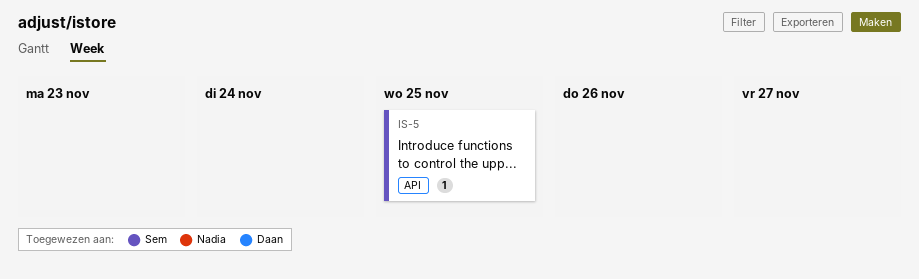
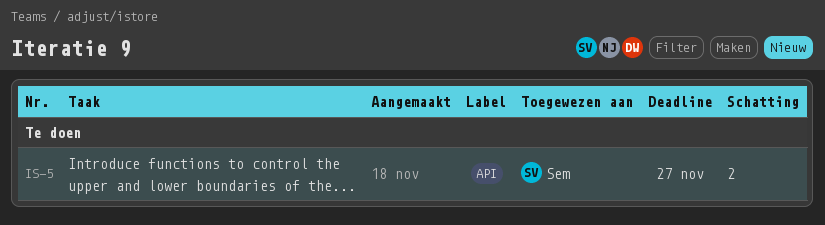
IS-5, estimate: 1 -> 2
IS-5, due: Nov 25 -> Nov 27

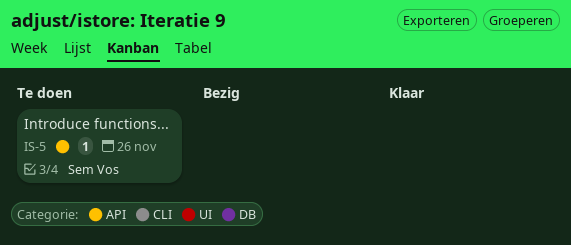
IS-5, estimate: 2 -> 1
IS-5, due: Nov 27 -> Nov 26

